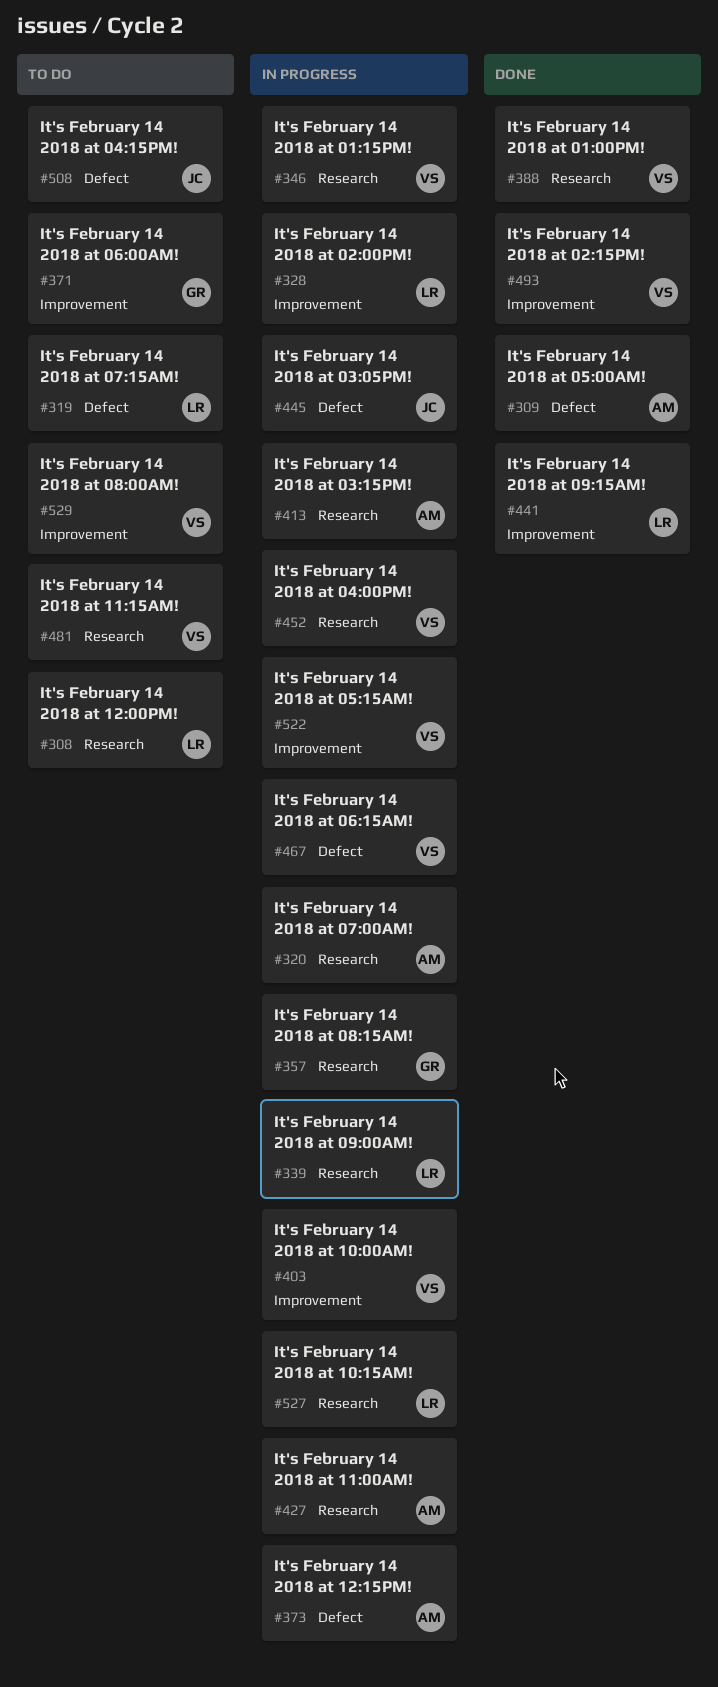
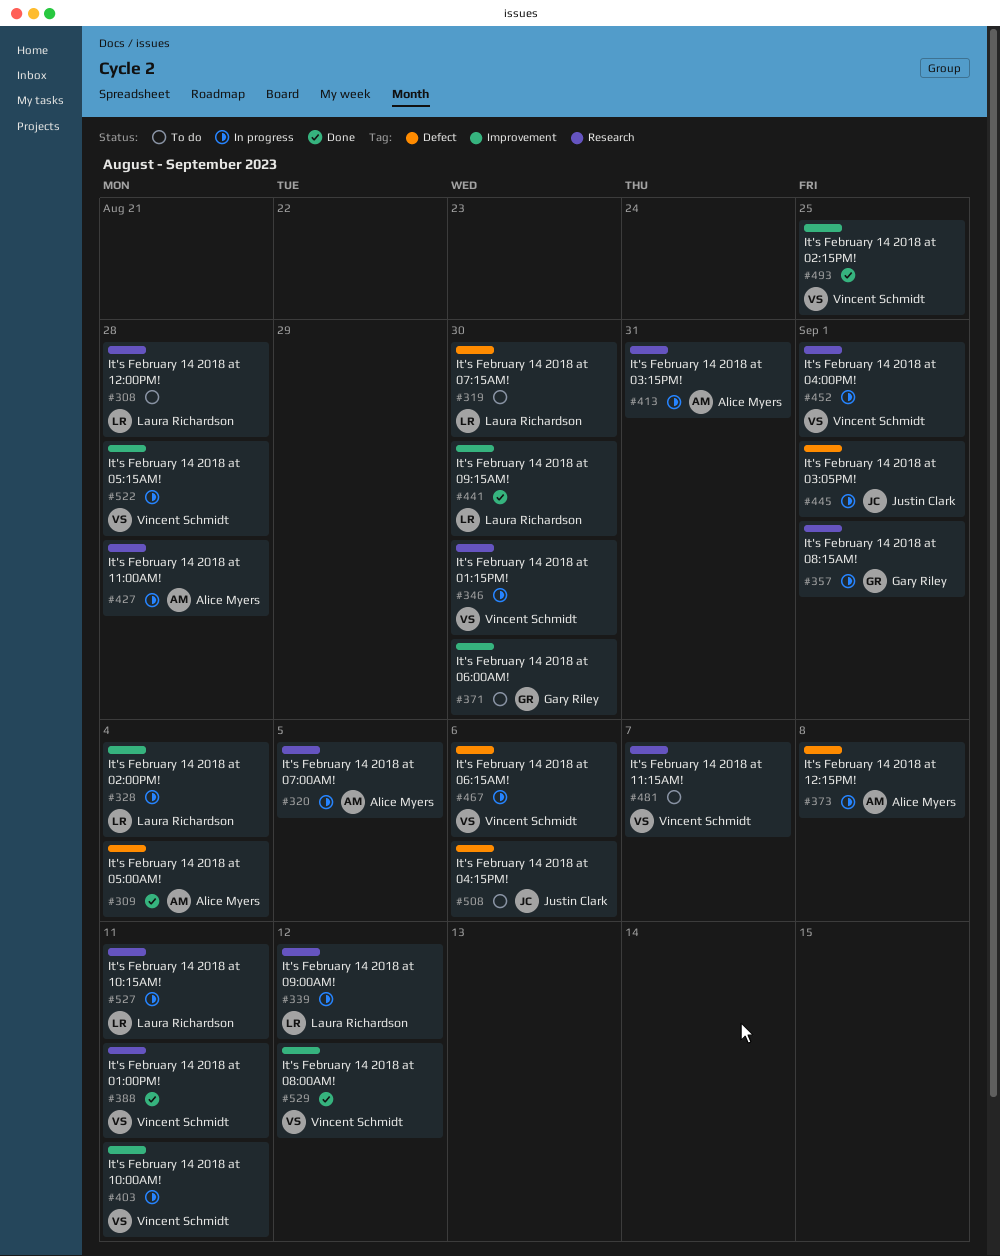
#529, status: To do -> Done

